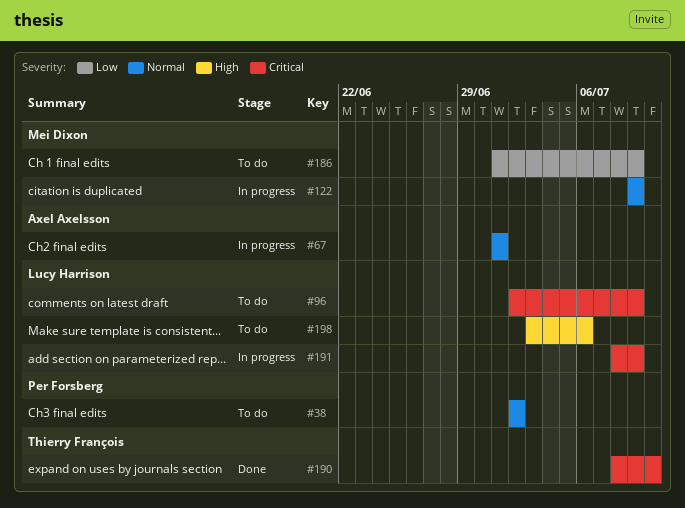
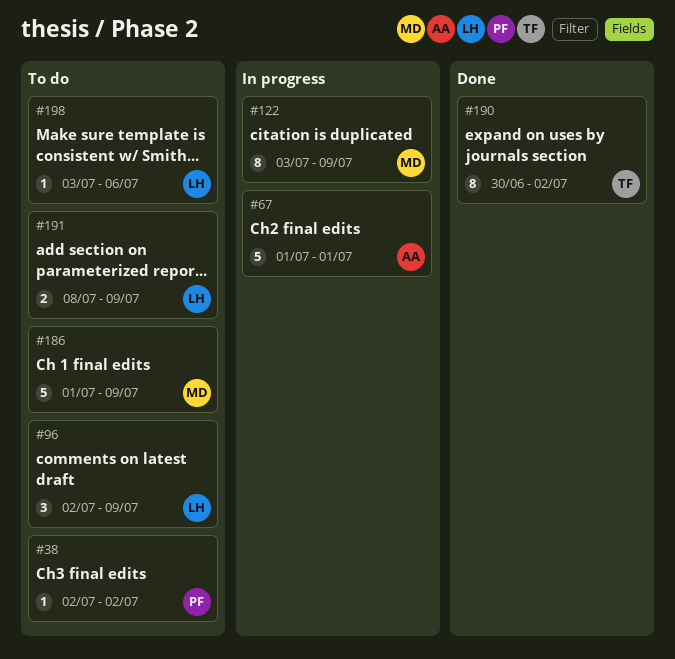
#122, start: Jul 9 -> Jul 3
#190, start: Jul 8 -> Jun 30
#190, due: Jul 10 -> Jul 2
#191, status: In progress -> To do

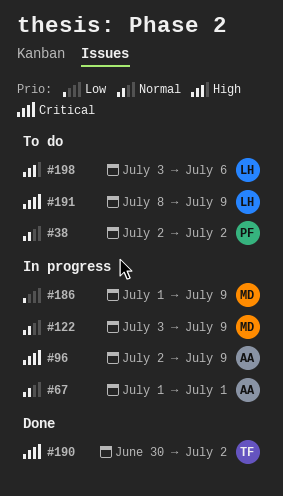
#96, status: To do -> In progress
#96, owner: LH -> AA
#186, status: To do -> In progress

